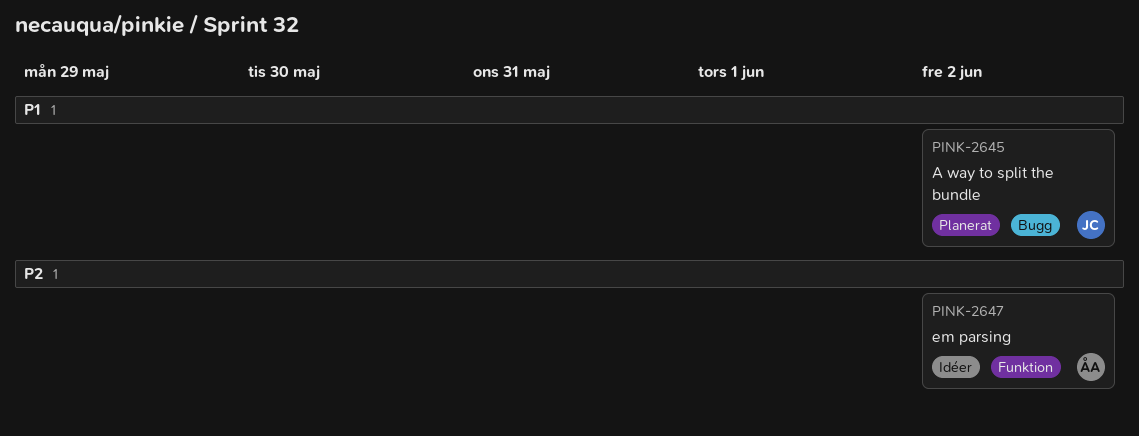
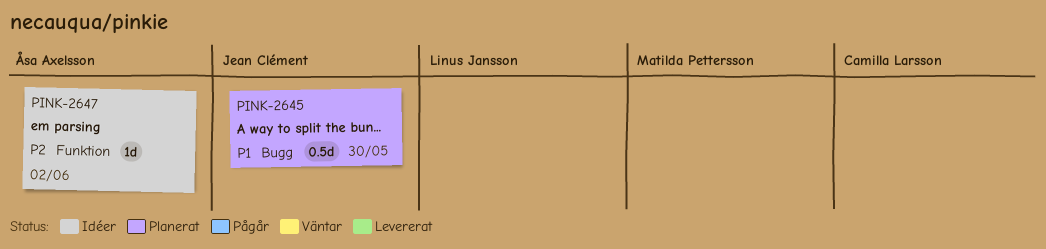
PINK-2645, due: Jun 2 -> May 30

